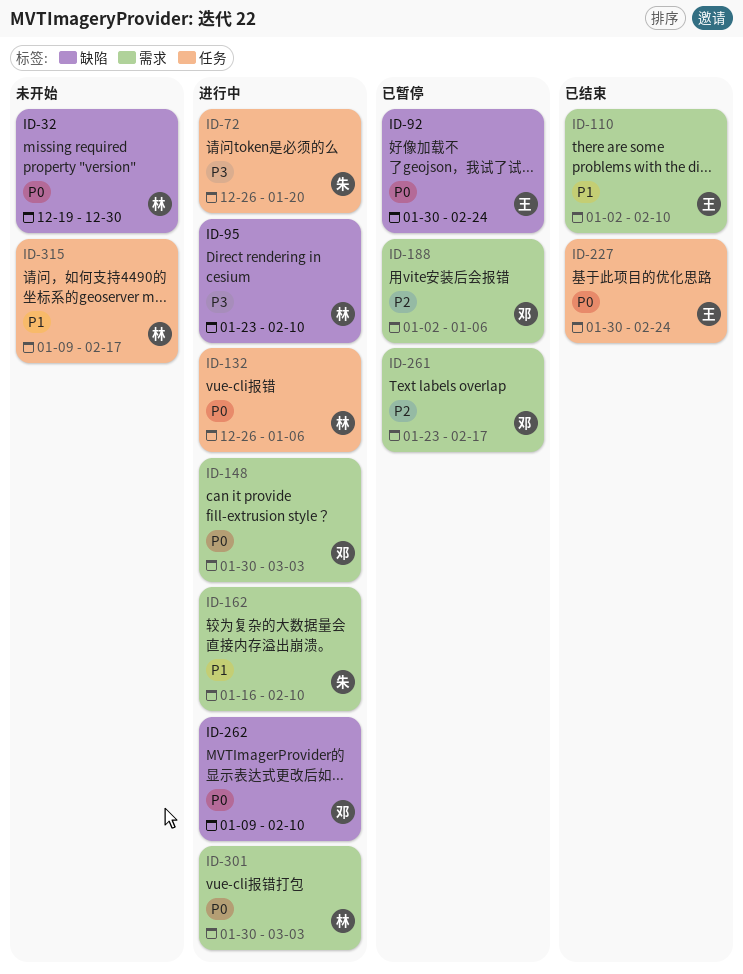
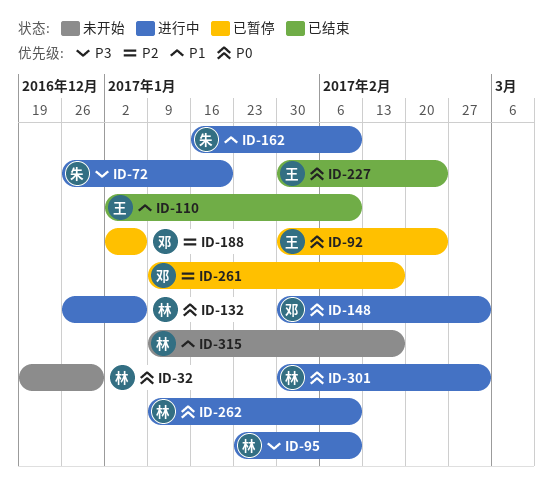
ID-261, start: Jan 23 -> Jan 9
ID-262, owner: 邓 -> 林

